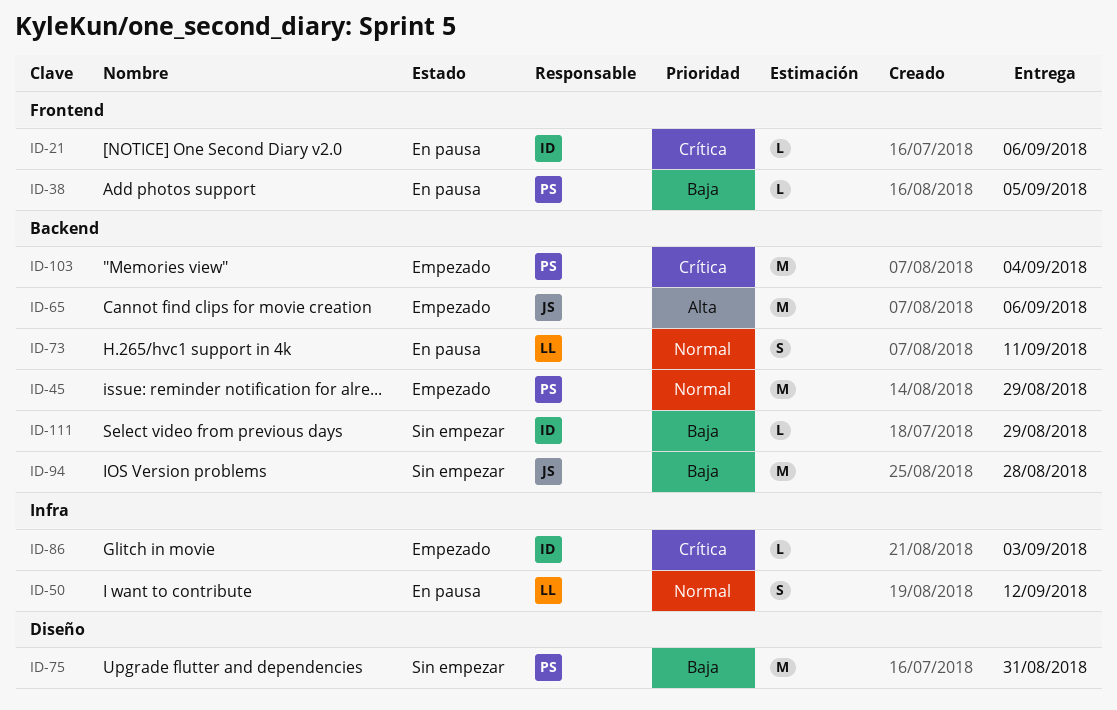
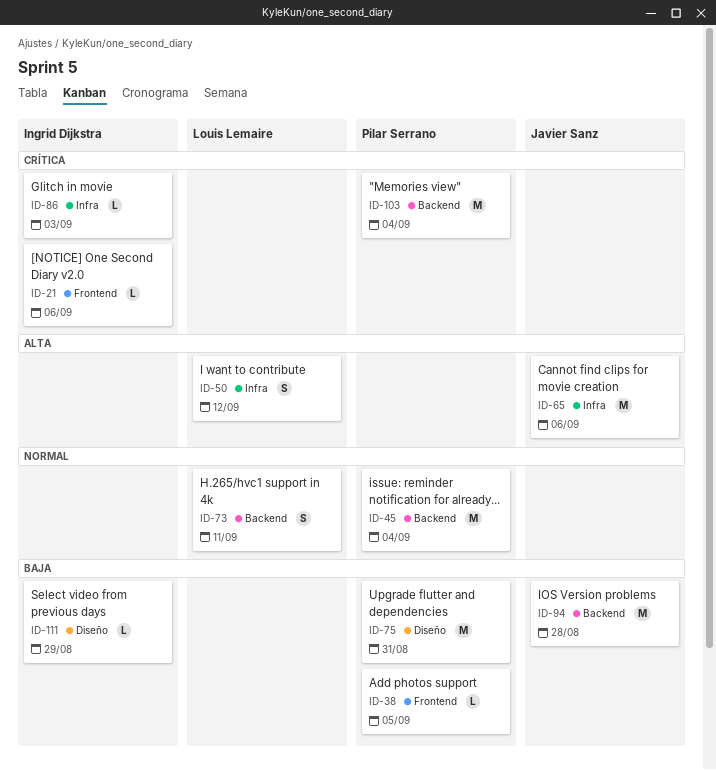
ID-45, due: Aug 29 -> Sep 4
ID-50, priority: Normal -> Alta
ID-65, label: Backend -> Infra
ID-111, label: Backend -> Diseño

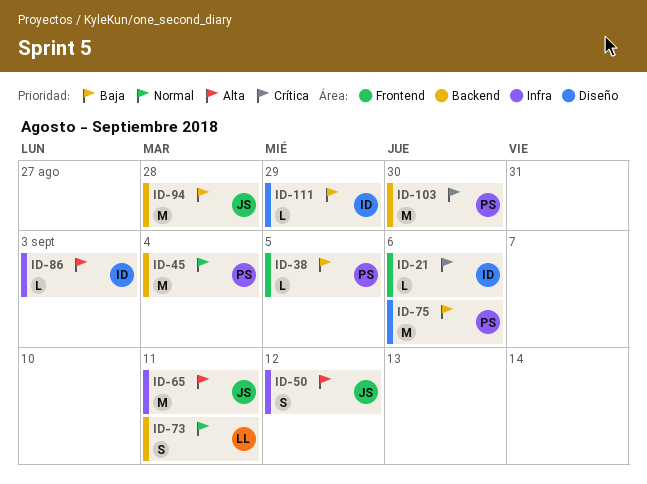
ID-50, owner: Louis Lemaire -> Javier Sanz
ID-65, due: Sep 6 -> Sep 11
ID-75, due: Aug 31 -> Sep 6
ID-86, priority: Crítica -> Alta
ID-103, due: Sep 4 -> Aug 30

